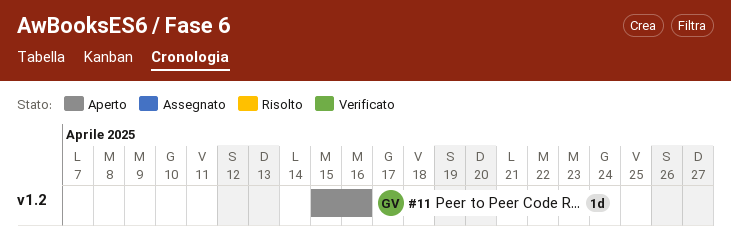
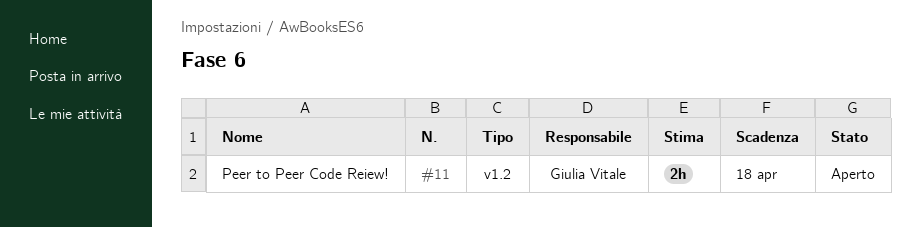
#11, estimate: 1d -> 2h
#11, due: Apr 16 -> Apr 18

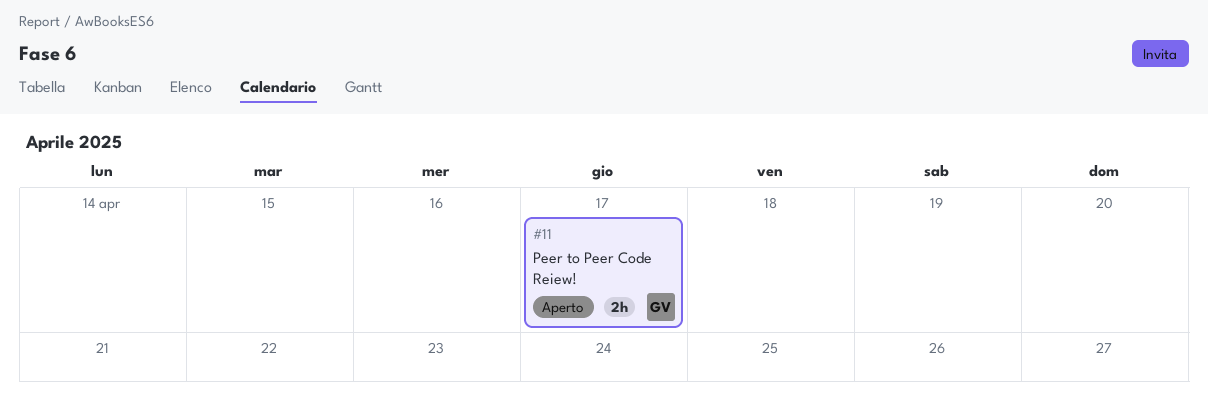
#11, due: Apr 18 -> Apr 17

